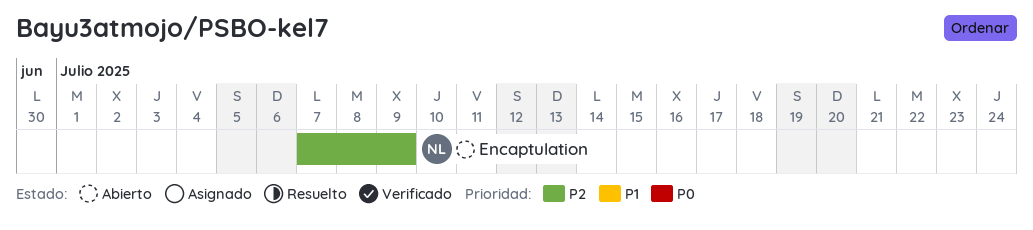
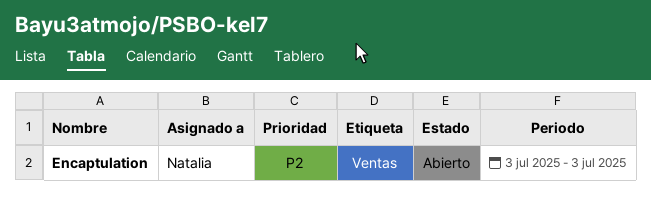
Encaptulation, start: Jul 7 -> Jul 3
Encaptulation, due: Jul 9 -> Jul 3

